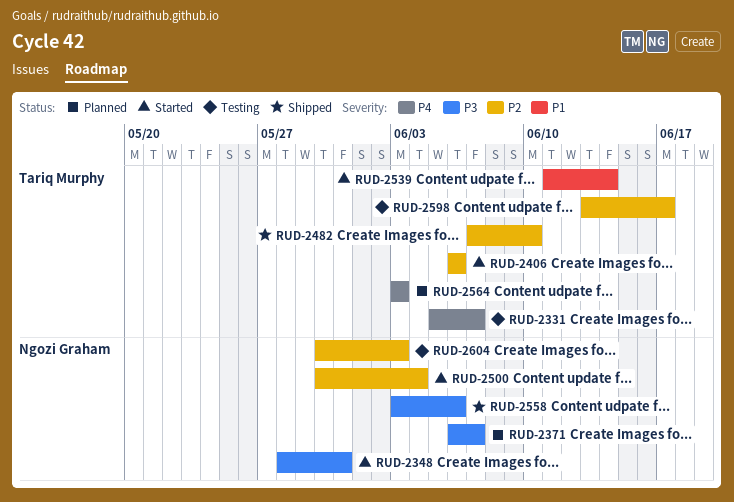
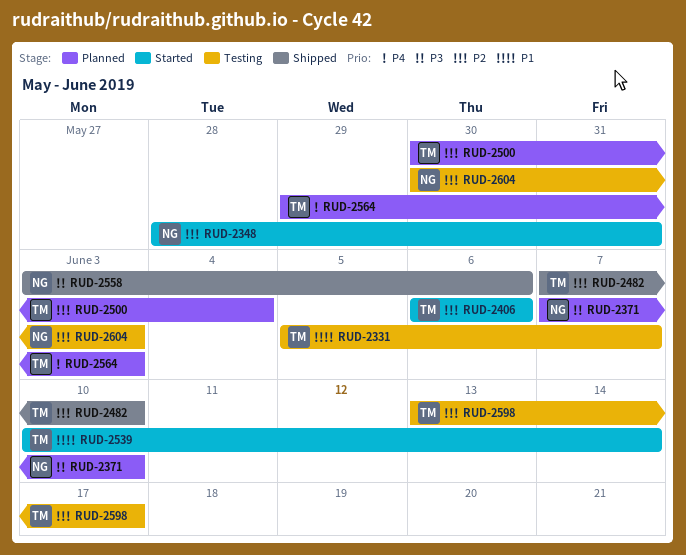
RUD-2331, priority: P4 -> P1
RUD-2348, priority: P3 -> P2
RUD-2371, start: Jun 6 -> Jun 7
RUD-2371, due: Jun 7 -> Jun 10
RUD-2500, status: Started -> Planned
RUD-2500, owner: Ngozi Graham -> Tariq Murphy
RUD-2539, start: Jun 11 -> Jun 10
RUD-2564, start: Jun 3 -> May 29

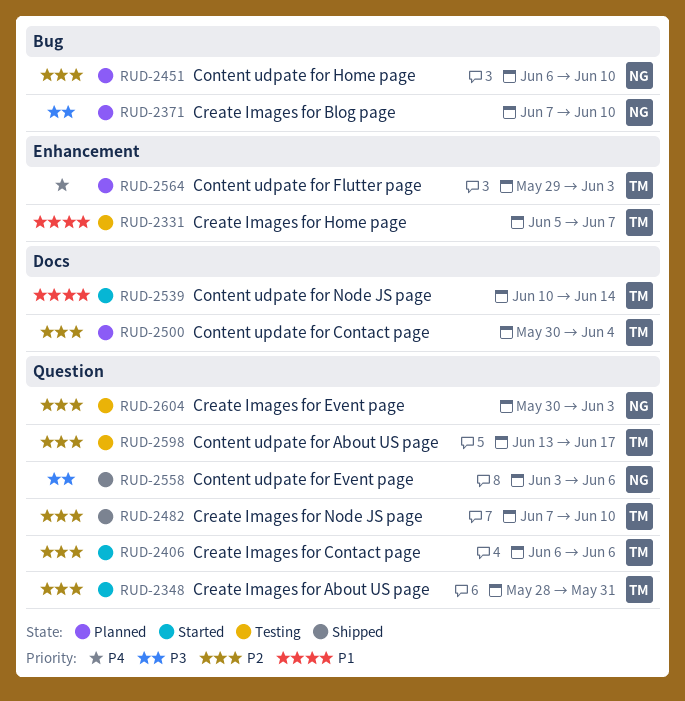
RUD-2348, owner: NG -> TM
RUD-2451: none -> present

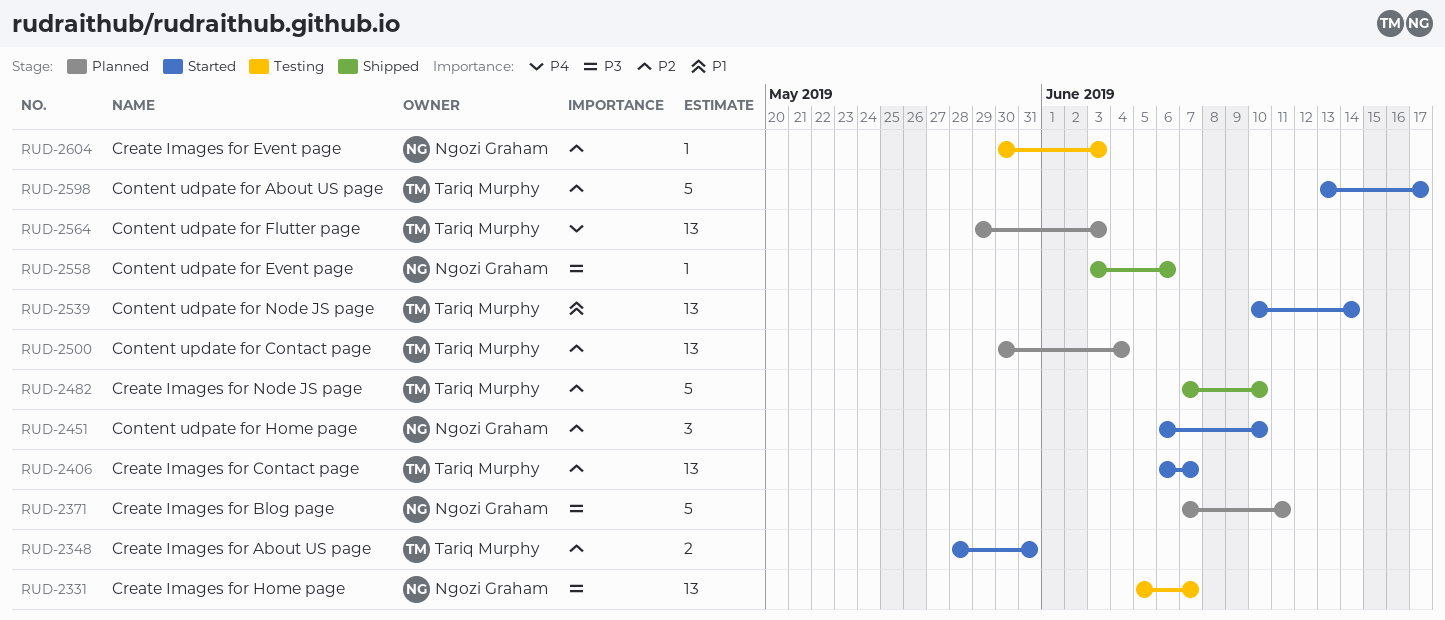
RUD-2331, owner: Tariq Murphy -> Ngozi Graham
RUD-2331, priority: P1 -> P3
RUD-2371, due: Jun 10 -> Jun 11
RUD-2406, due: Jun 6 -> Jun 7
RUD-2451, status: Planned -> Started
RUD-2598, status: Testing -> Started

